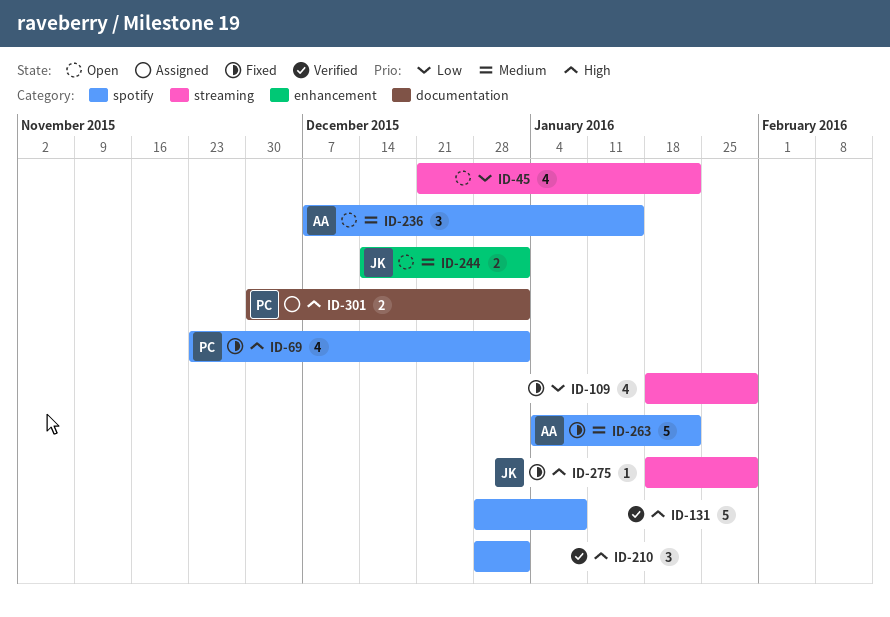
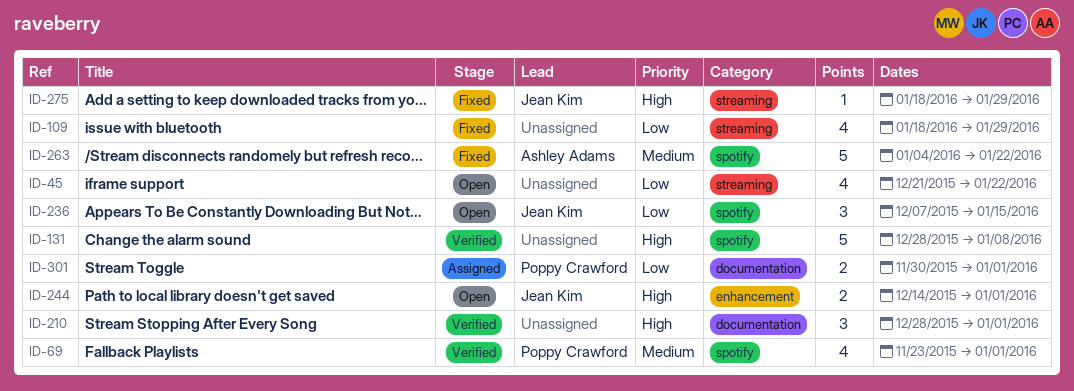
ID-69, status: Fixed -> Verified
ID-69, priority: High -> Medium
ID-210, label: spotify -> documentation
ID-236, owner: Ashley Adams -> Jean Kim
ID-236, priority: Medium -> Low
ID-244, priority: Medium -> High
ID-301, priority: High -> Low

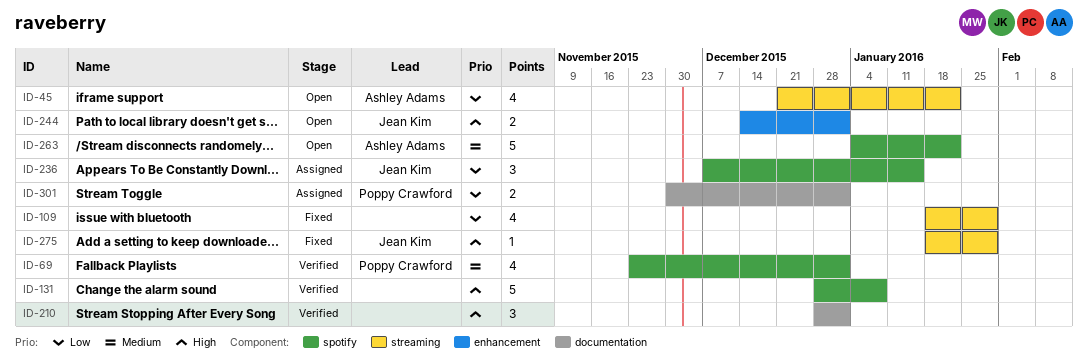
ID-45, owner: none -> Ashley Adams
ID-236, status: Open -> Assigned
ID-263, status: Fixed -> Open

